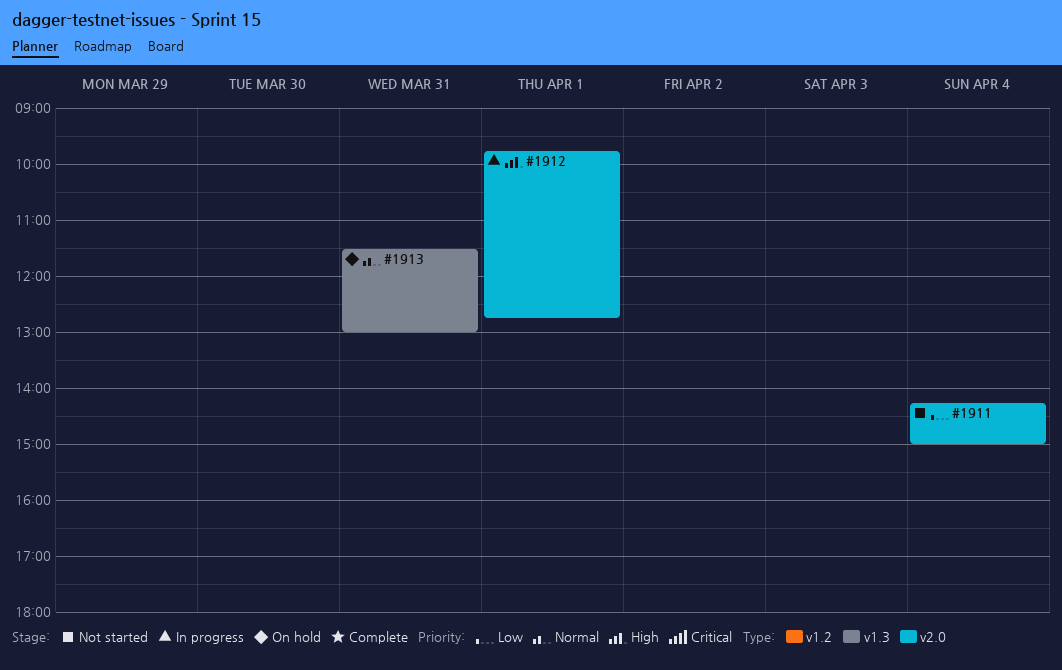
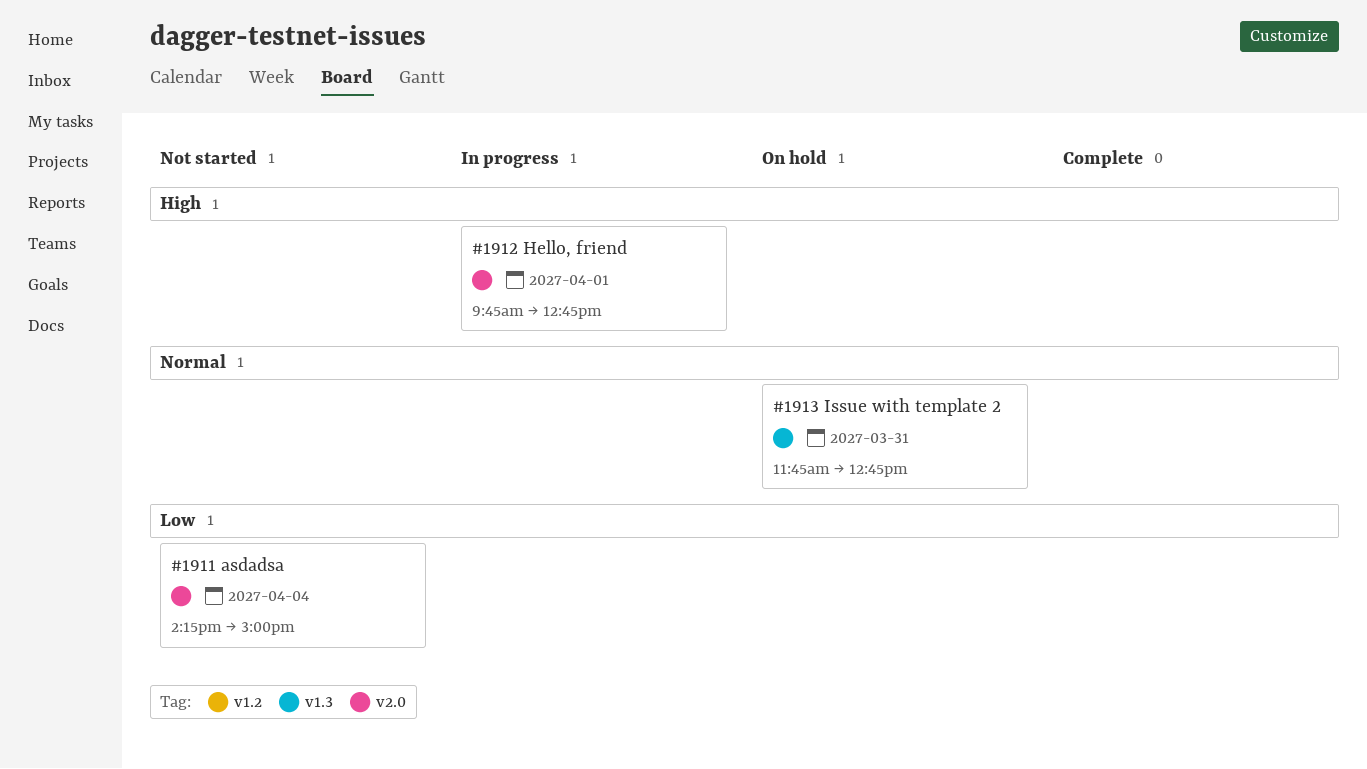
#1913, begins: 11:30 -> 11:45
#1913, ends: 13:00 -> 12:45

